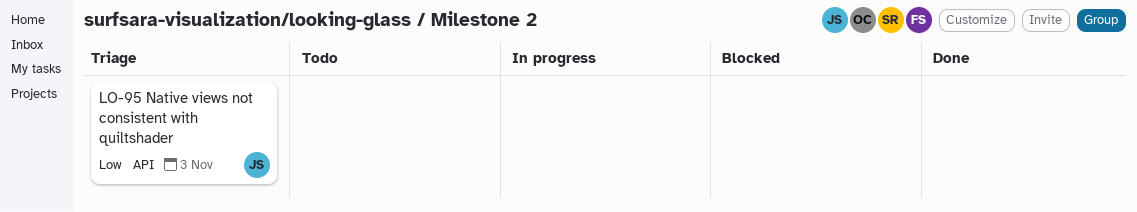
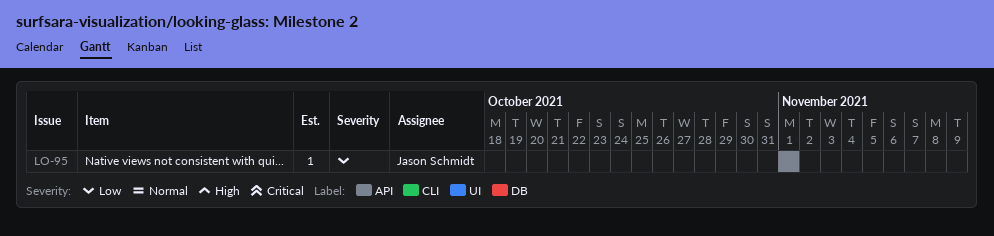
LO-95, due: Nov 3 -> Nov 1

